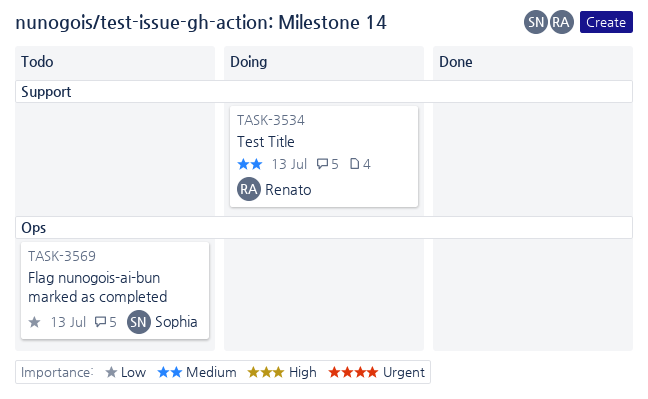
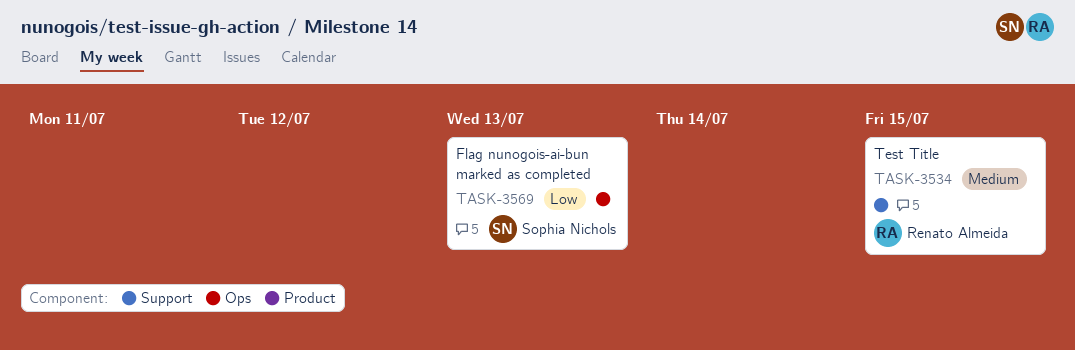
TASK-3534, due: Jul 13 -> Jul 15

